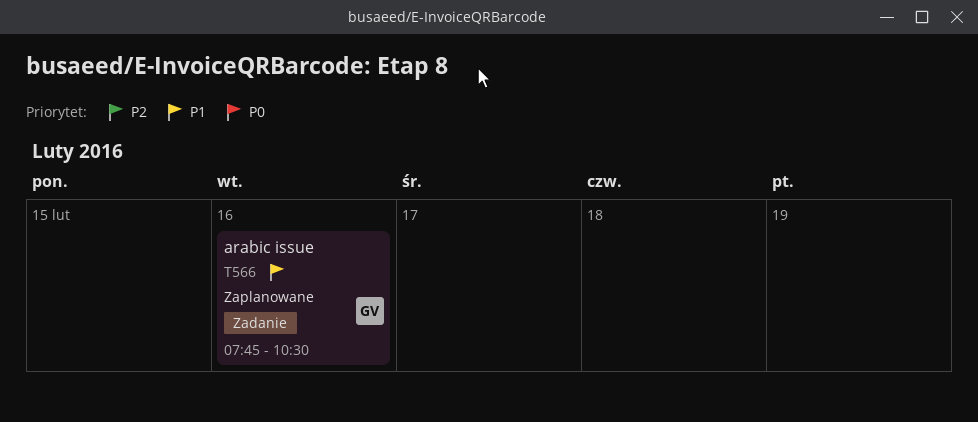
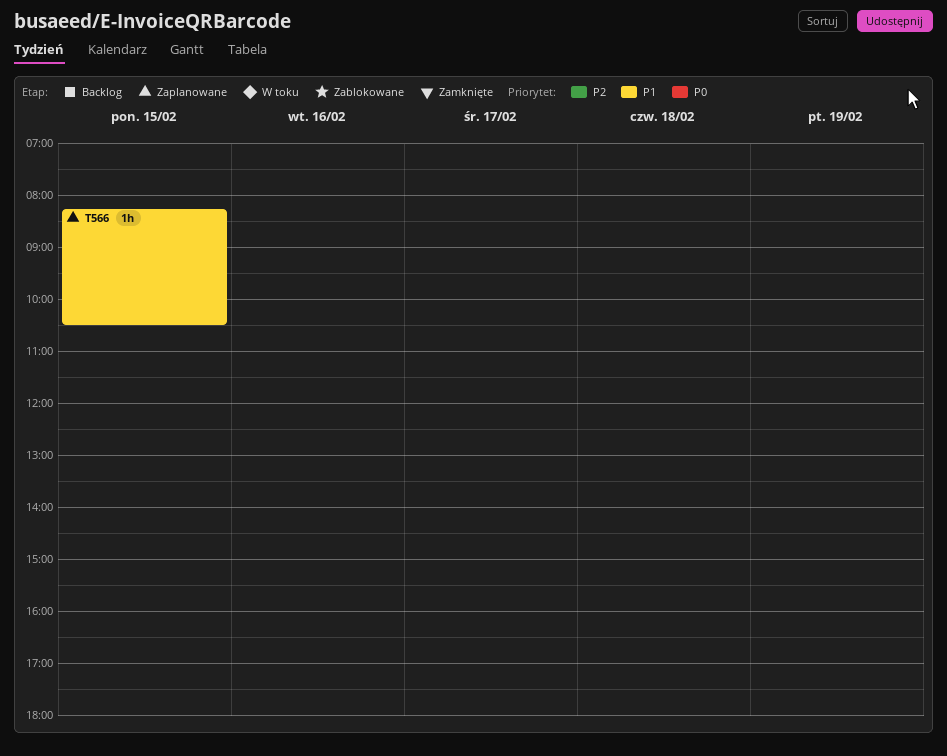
T566, day: Feb 16 -> Feb 15
T566, begins: 07:45 -> 08:15

